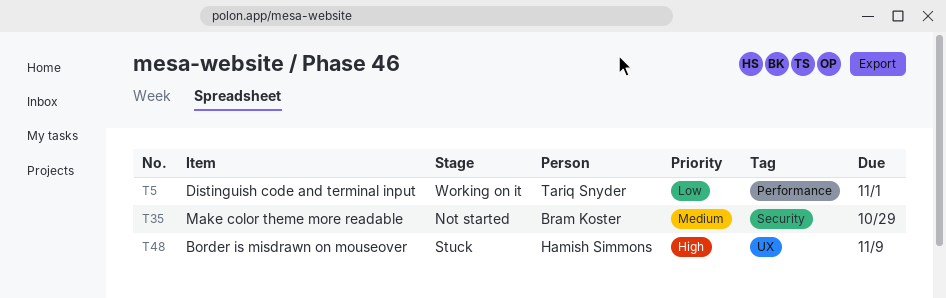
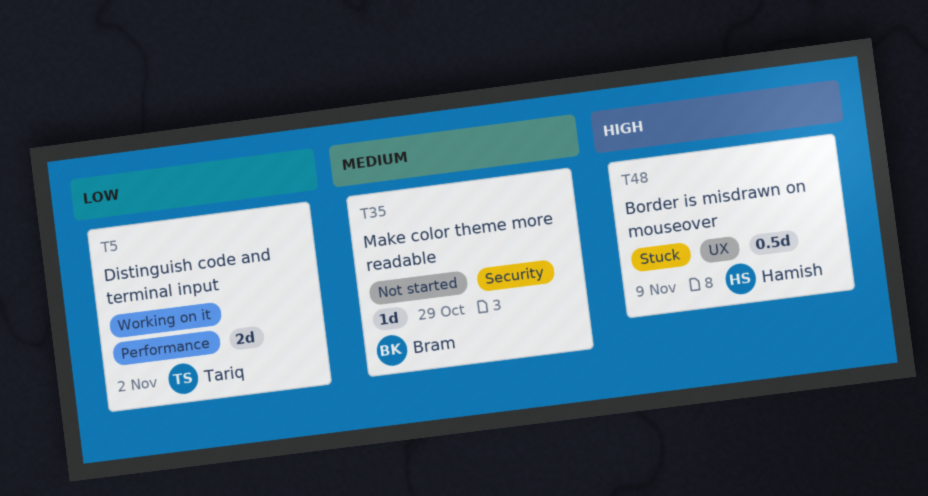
T5, due: Nov 1 -> Nov 2

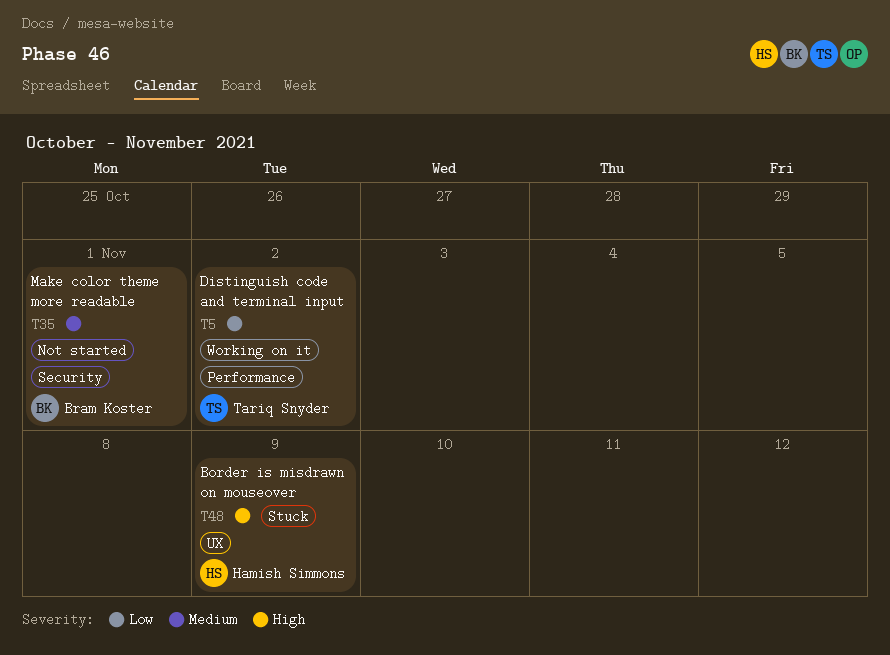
T35, due: Oct 29 -> Nov 1

